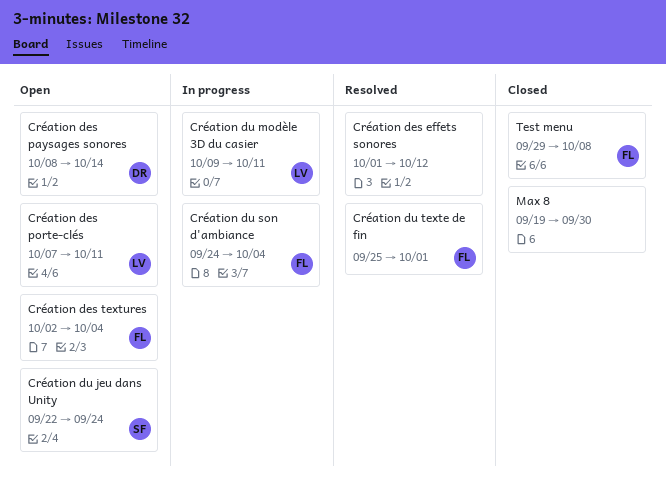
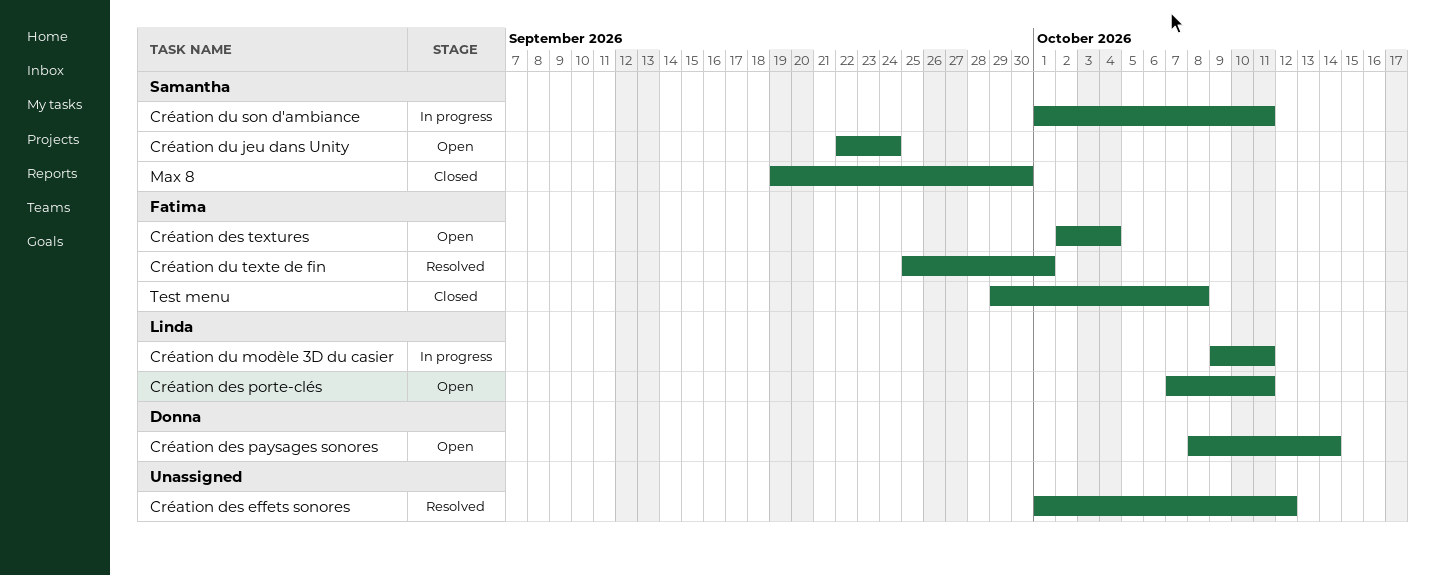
Création du son d'ambiance, owner: Fatima -> Samantha
Création du son d'ambiance, start: Sep 24 -> Oct 1
Création du son d'ambiance, due: Oct 4 -> Oct 11
Max 8, owner: none -> Samantha

